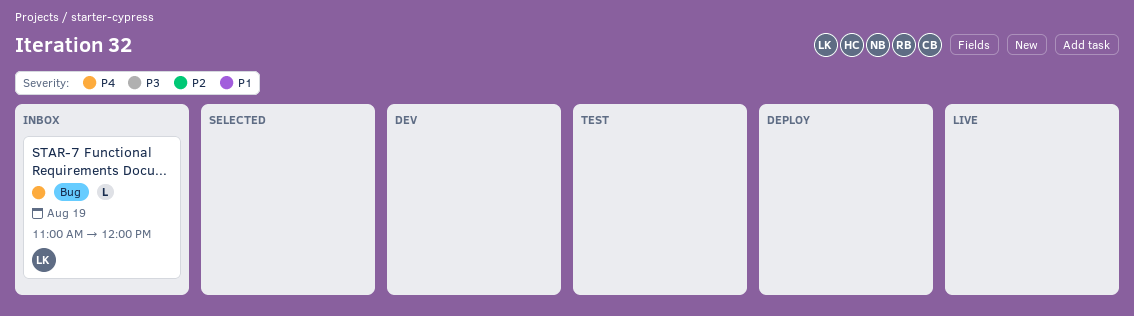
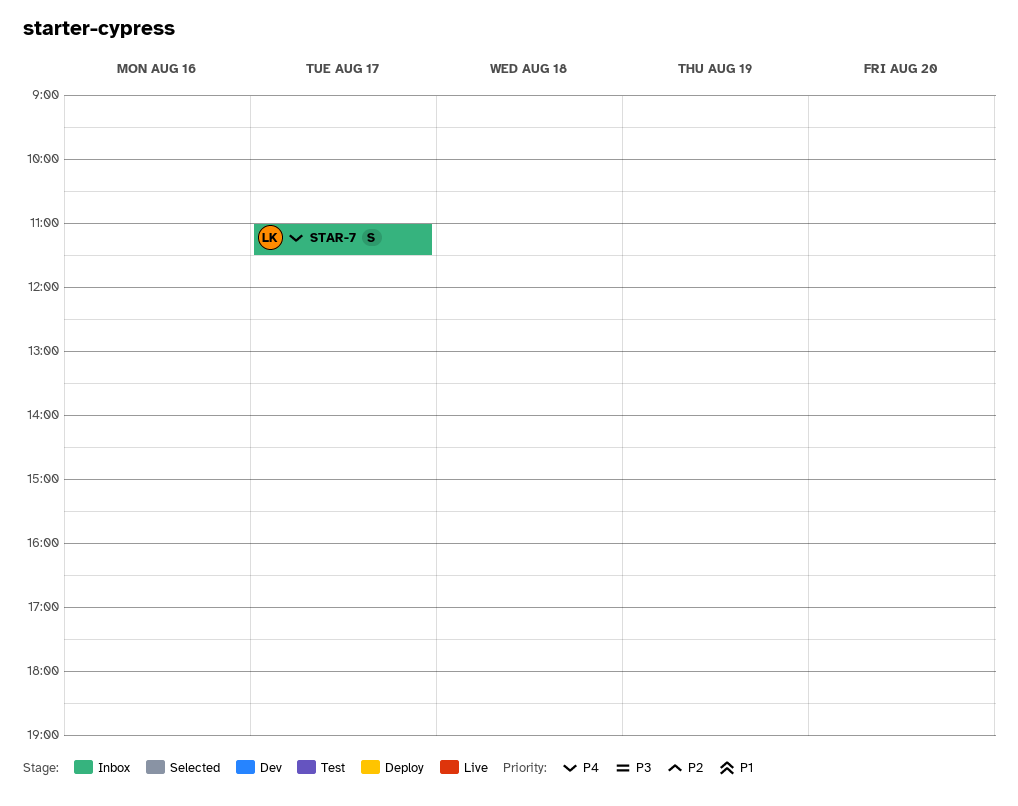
STAR-7, estimate: L -> S
STAR-7, day: Aug 19 -> Aug 17
STAR-7, ends: 12:00 -> 11:30

